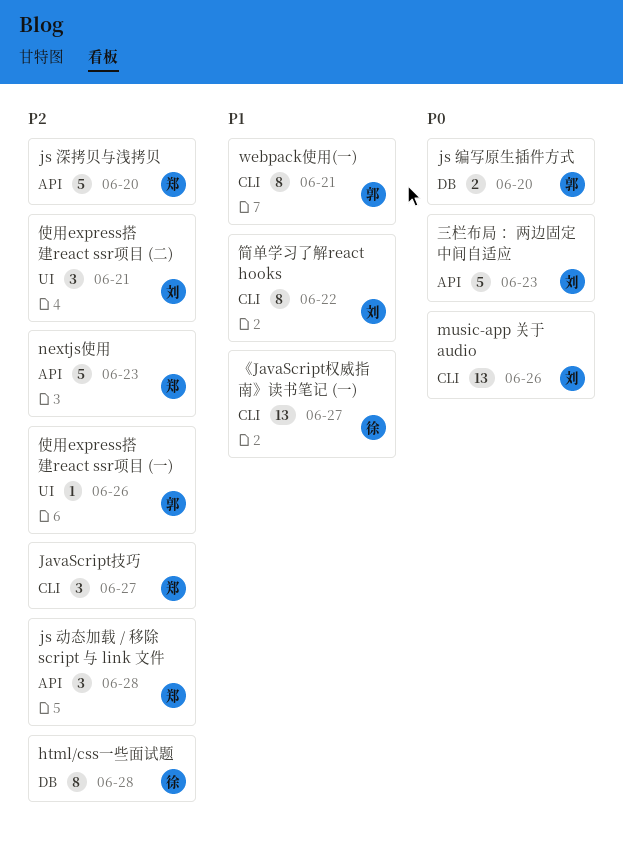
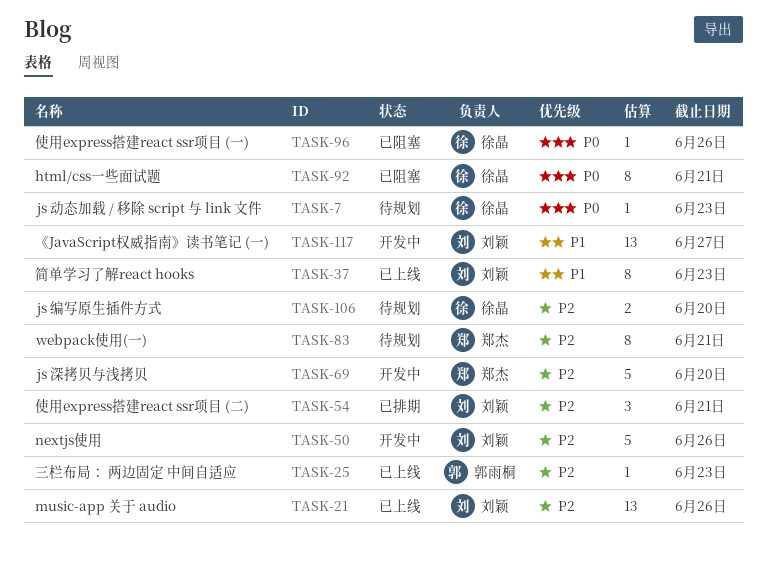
html/css一些面试题, priority: P2 -> P0
html/css一些面试题, due: Jun 28 -> Jun 21
JavaScript技巧: present -> none
js 动态加载 / 移除 script 与 link 文件, owner: 郑杰 -> 徐晶
js 动态加载 / 移除 script 与 link 文件, priority: P2 -> P0
js 动态加载 / 移除 script 与 link 文件, estimate: 3 -> 1
js 动态加载 / 移除 script 与 link 文件, due: Jun 28 -> Jun 23
js 编写原生插件方式, owner: 郭雨桐 -> 徐晶
js 编写原生插件方式, priority: P0 -> P2
music-app 关于 audio, priority: P0 -> P2
nextjs使用, owner: 郑杰 -> 刘颖
nextjs使用, due: Jun 23 -> Jun 26
webpack使用(一), owner: 郭雨桐 -> 郑杰
webpack使用(一), priority: P1 -> P2
《JavaScript权威指南》读书笔记 (一), owner: 徐晶 -> 刘颖
三栏布局： 两边固定 中间自适应, owner: 刘颖 -> 郭雨桐
三栏布局： 两边固定 中间自适应, priority: P0 -> P2
三栏布局： 两边固定 中间自适应, estimate: 5 -> 1
使用express搭建react ssr项目 (一), owner: 郭雨桐 -> 徐晶
使用express搭建react ssr项目 (一), priority: P2 -> P0
简单学习了解react hooks, due: Jun 22 -> Jun 23

